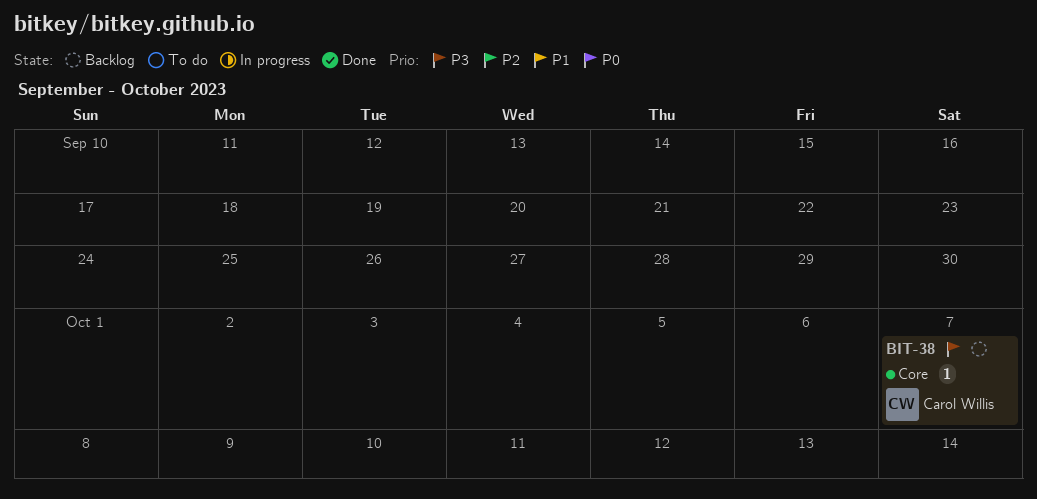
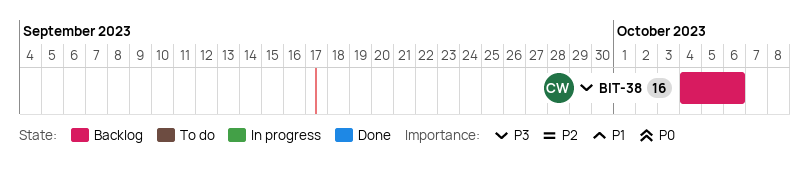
BIT-38, estimate: 1 -> 16
BIT-38, due: Oct 7 -> Oct 6

